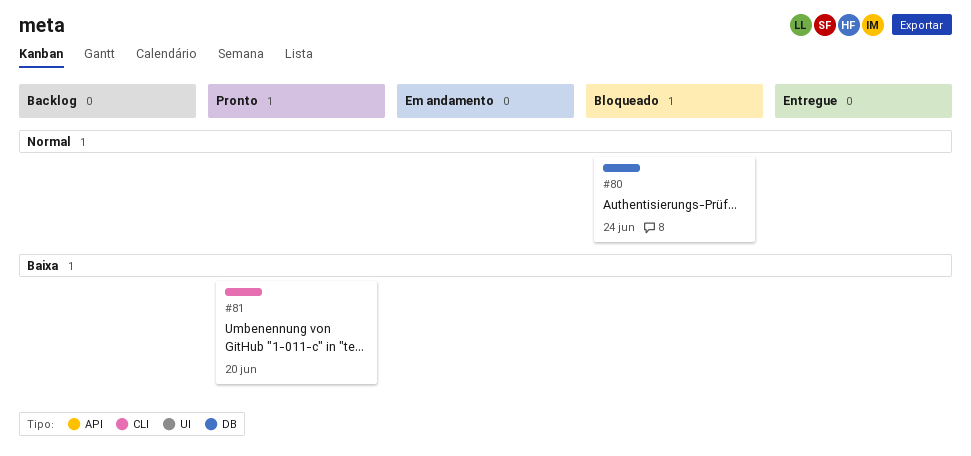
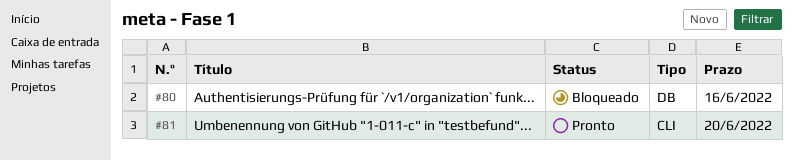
#80, due: Jun 24 -> Jun 16

